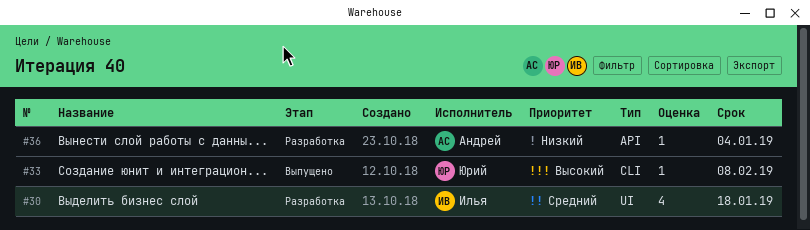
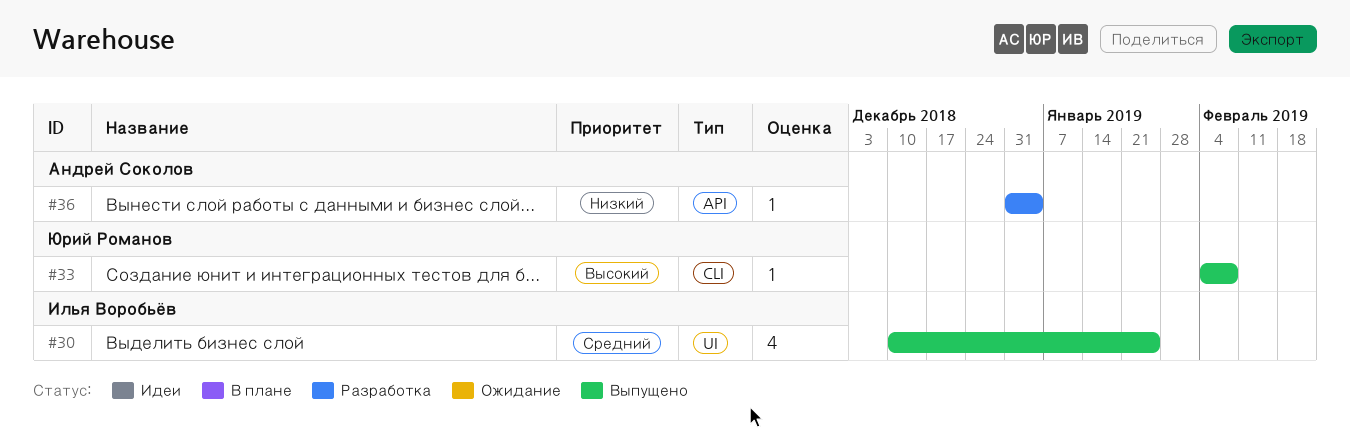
#30, status: Разработка -> Выпущено
#30, due: Jan 18 -> Jan 25

